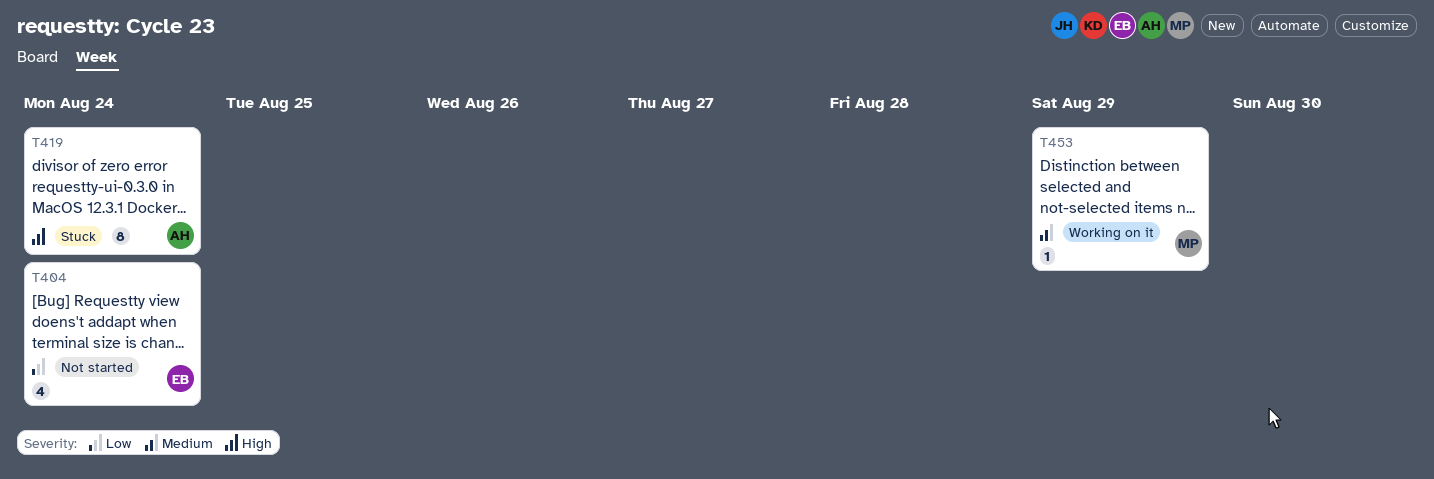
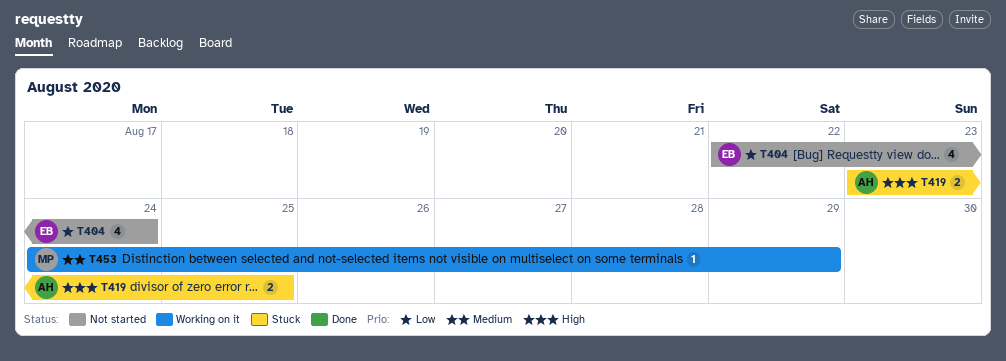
T419, estimate: 8 -> 2
T419, due: Aug 24 -> Aug 25

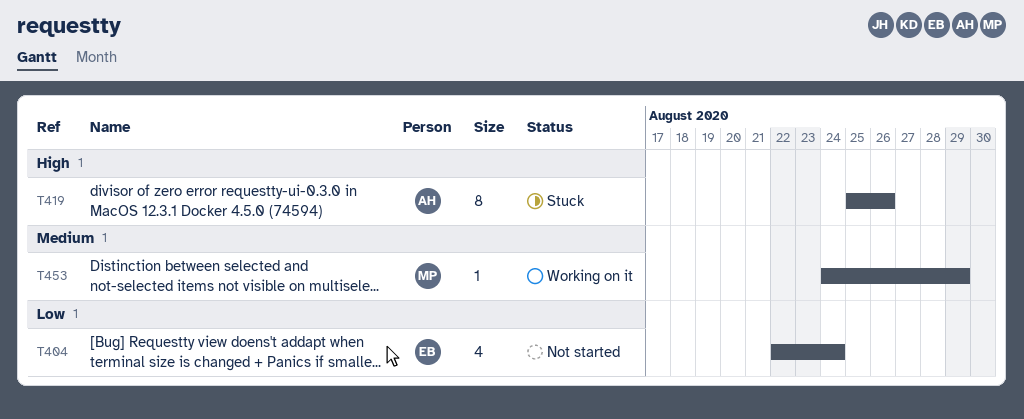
T419, estimate: 2 -> 8
T419, start: Aug 23 -> Aug 25
T419, due: Aug 25 -> Aug 26

